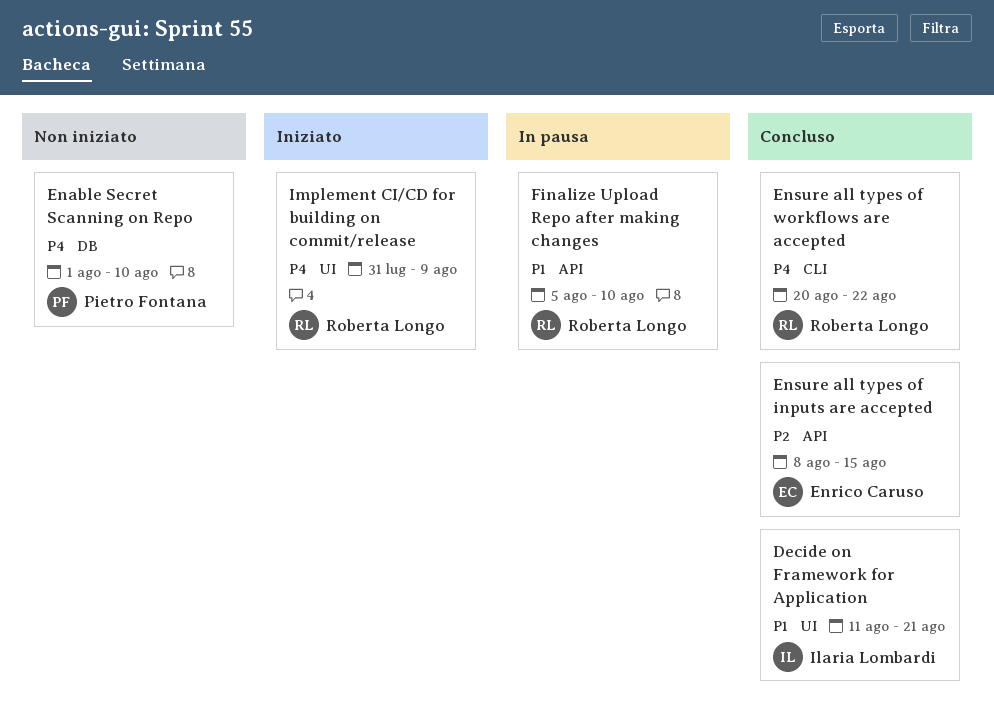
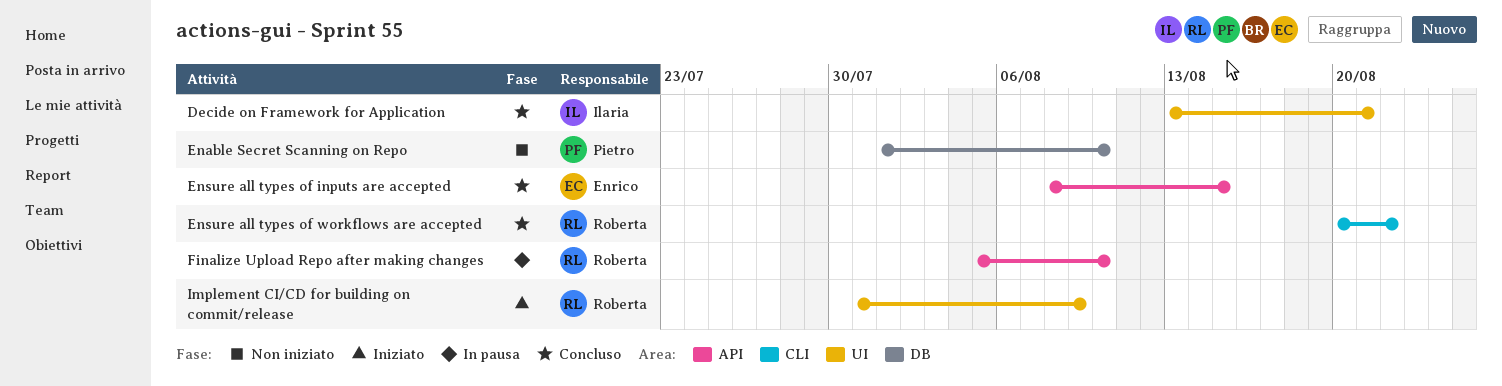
Decide on Framework for Application, start: Aug 11 -> Aug 13

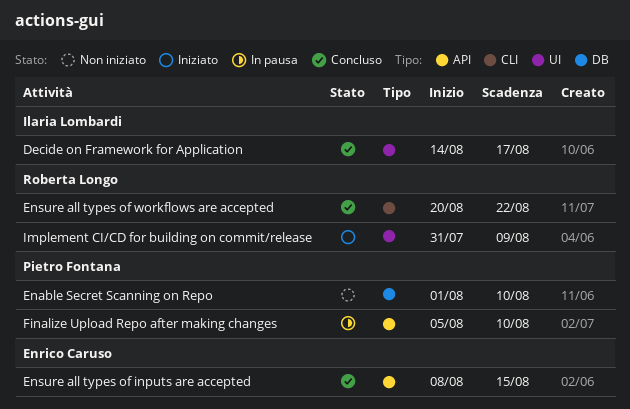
Decide on Framework for Application, start: Aug 13 -> Aug 14
Decide on Framework for Application, due: Aug 21 -> Aug 17
Finalize Upload Repo after making changes, owner: Roberta Longo -> Pietro Fontana

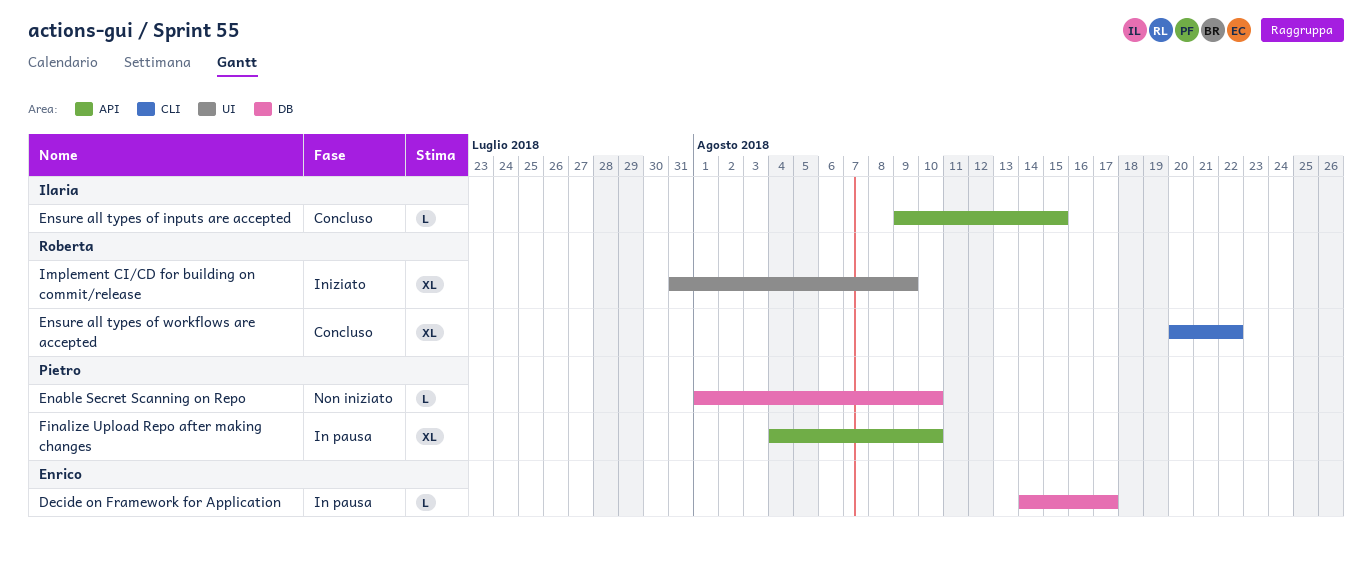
Decide on Framework for Application, status: Concluso -> In pausa
Decide on Framework for Application, owner: Ilaria Lombardi -> Enrico Caruso
Decide on Framework for Application, label: UI -> DB
Ensure all types of inputs are accepted, owner: Enrico Caruso -> Ilaria Lombardi
Ensure all types of inputs are accepted, start: Aug 8 -> Aug 9
Finalize Upload Repo after making changes, start: Aug 5 -> Aug 4

